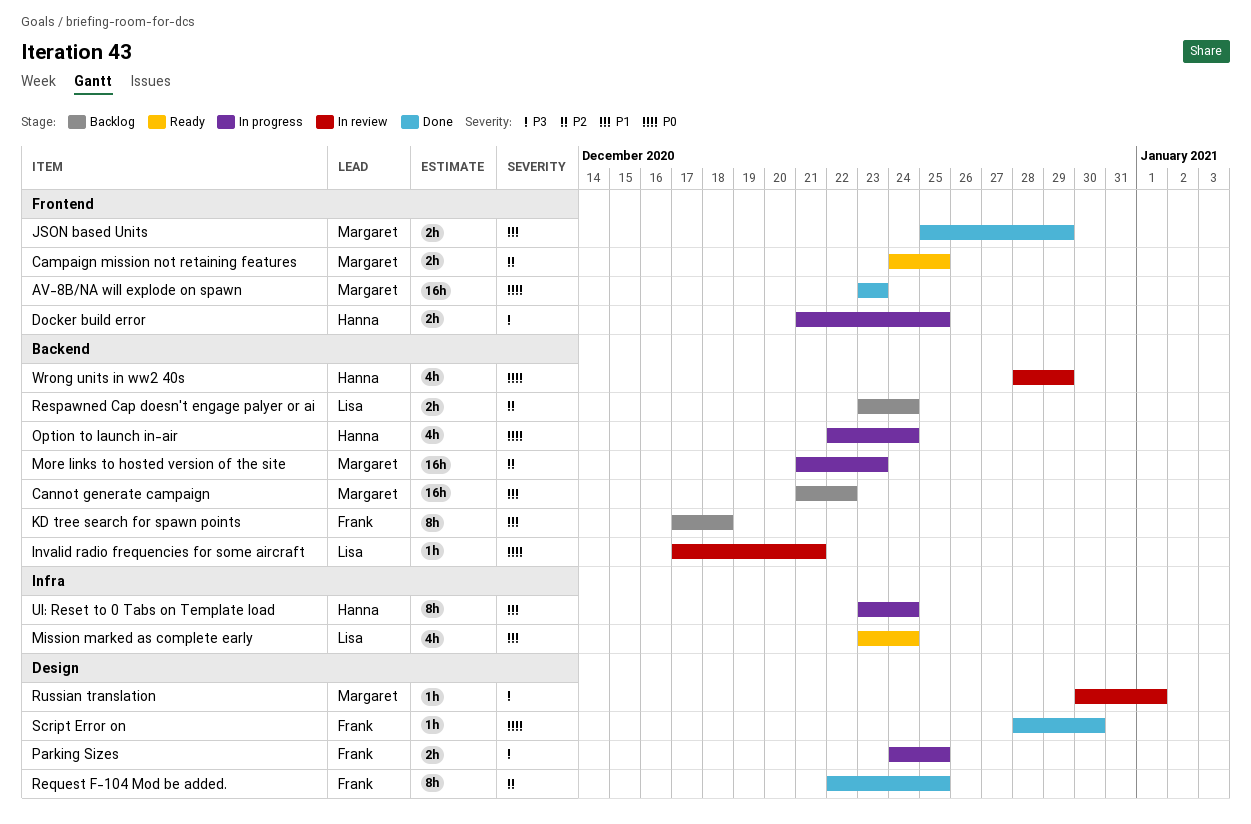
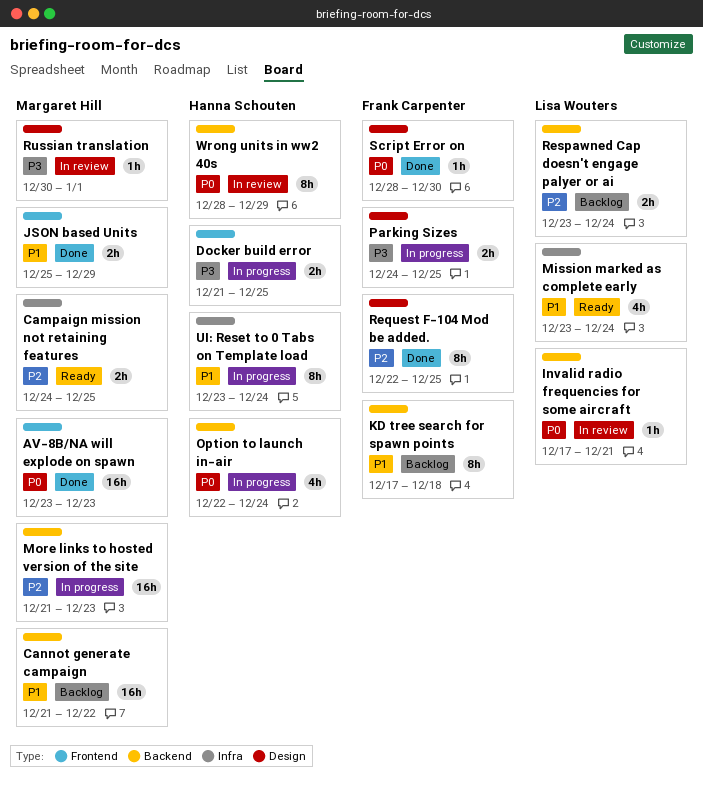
Campaign mission not retaining features, label: Frontend -> Infra
Wrong units in ww2 40s, estimate: 4h -> 8h

